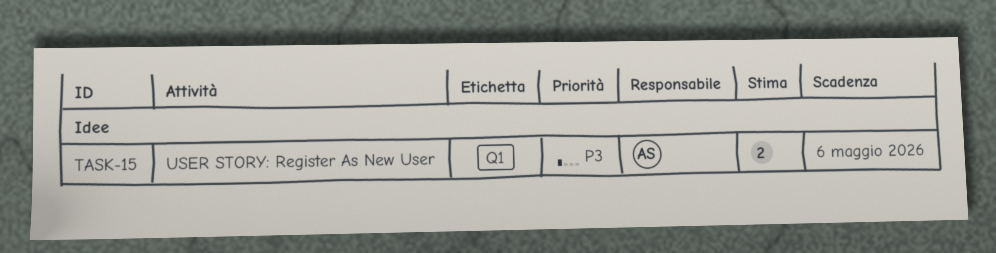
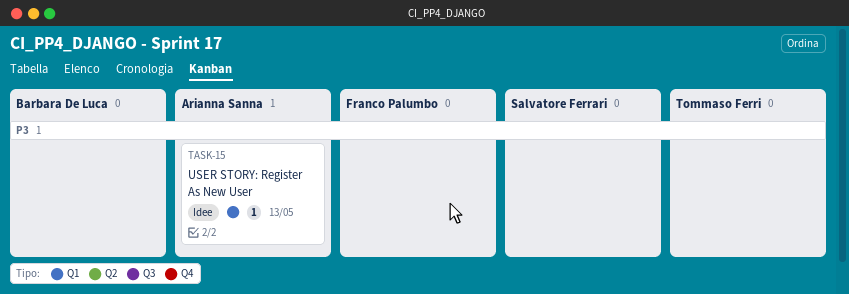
TASK-15, estimate: 2 -> 1
TASK-15, due: May 6 -> May 13

